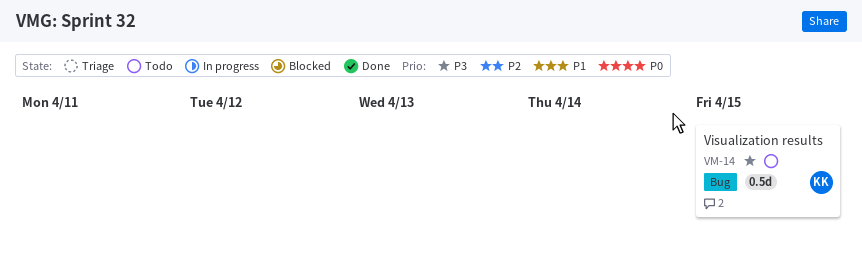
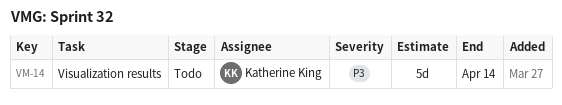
VM-14, estimate: 0.5d -> 5d
VM-14, due: Apr 15 -> Apr 14

